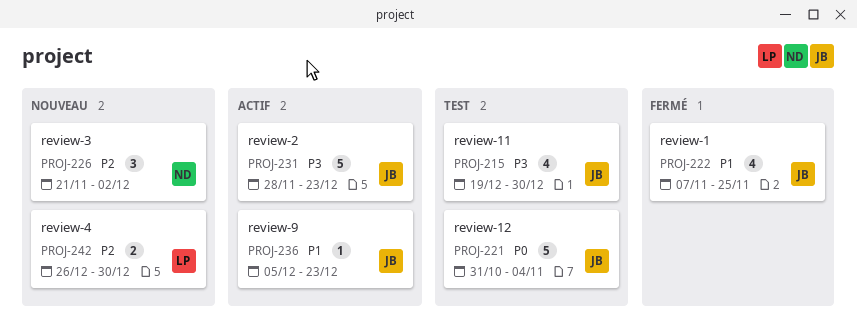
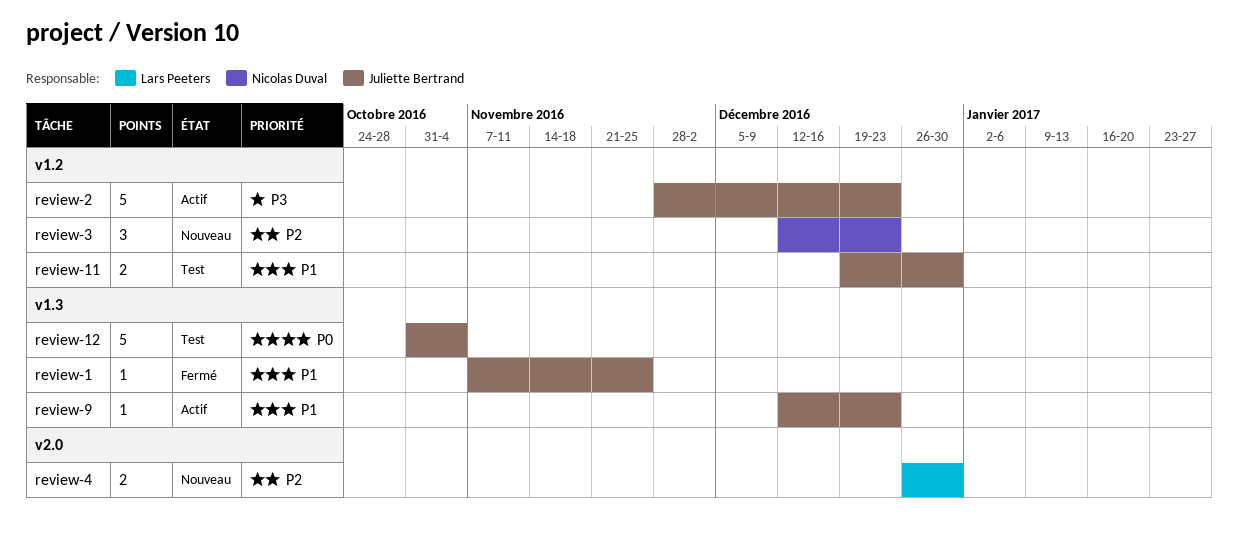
review-1, estimate: 4 -> 1
review-11, priority: P3 -> P1
review-11, estimate: 4 -> 2
review-3, start: Nov 21 -> Dec 12
review-3, due: Dec 2 -> Dec 23
review-9, start: Dec 5 -> Dec 12

